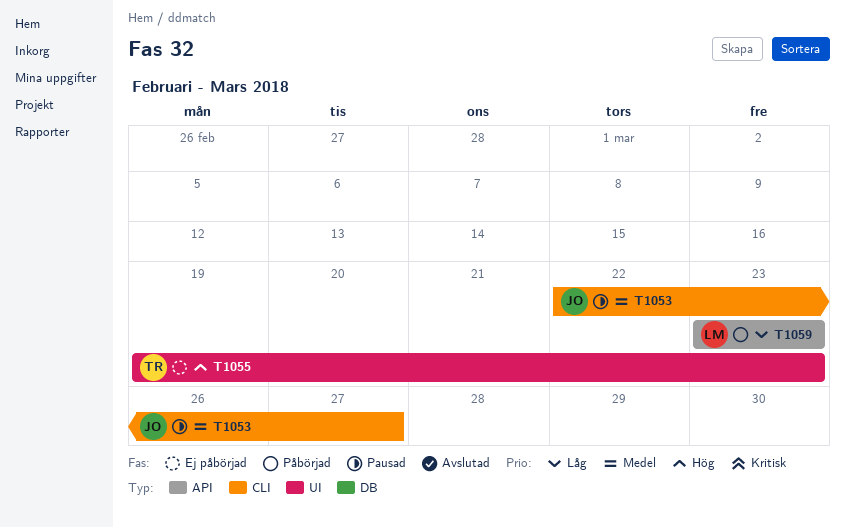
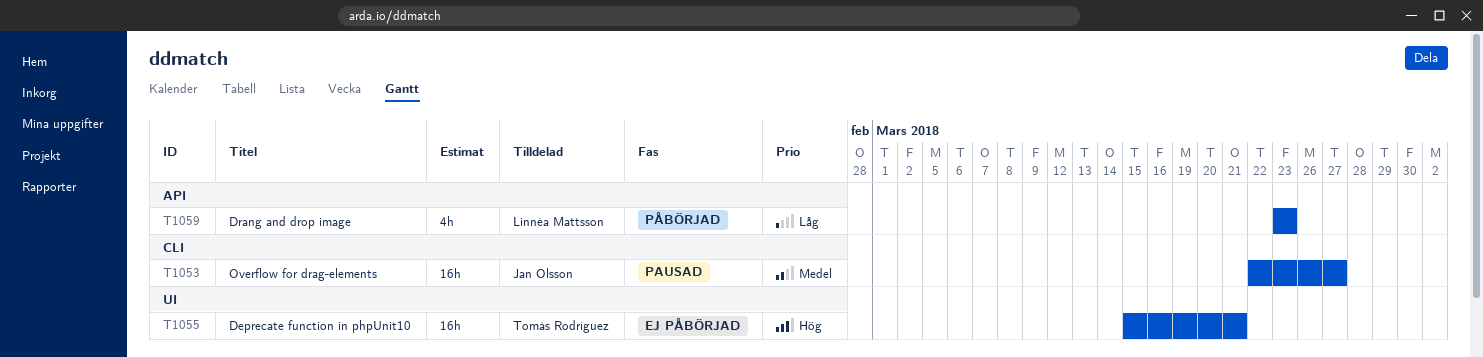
T1055, start: Mar 19 -> Mar 15
T1055, due: Mar 23 -> Mar 21

